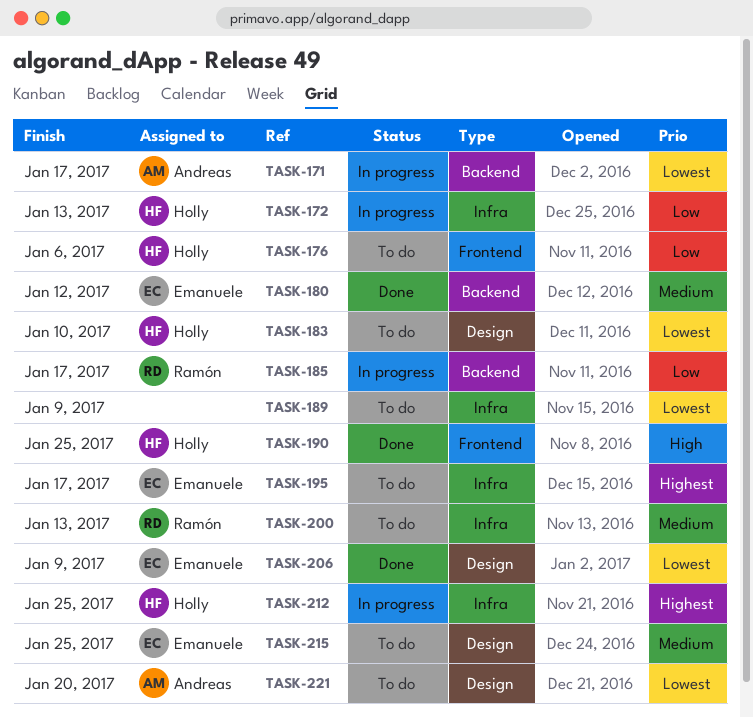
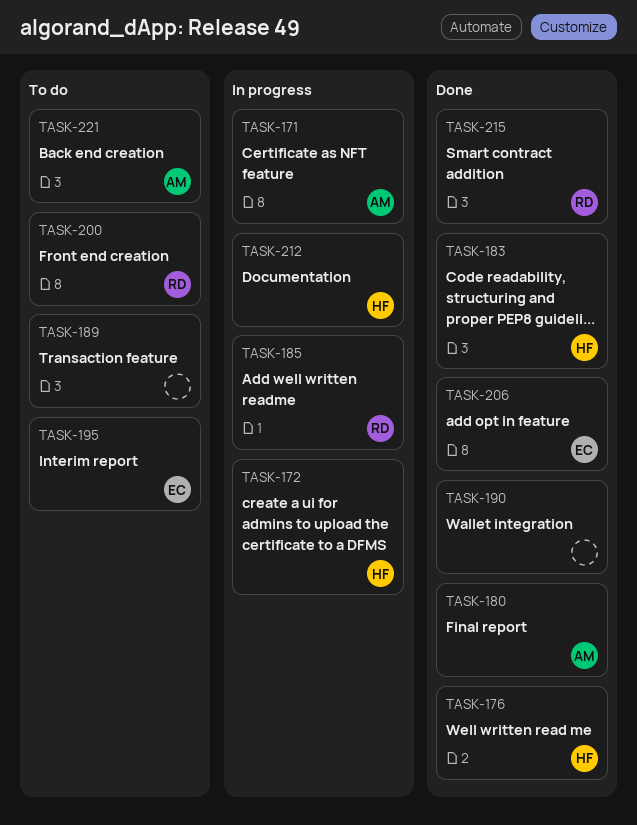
TASK-176, status: To do -> Done
TASK-180, owner: Emanuele -> Andreas
TASK-183, status: To do -> Done
TASK-190, owner: Holly -> none
TASK-215, status: To do -> Done
TASK-215, owner: Emanuele -> Ramón

